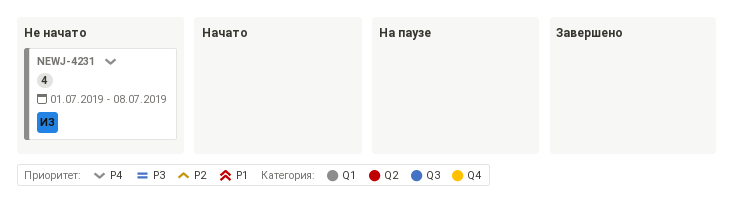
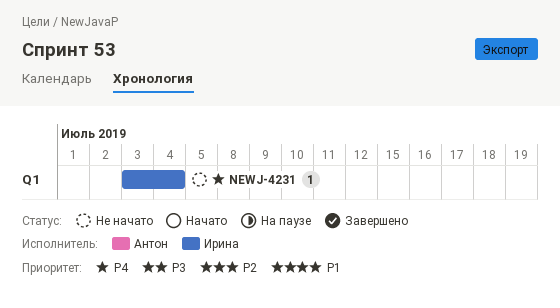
NEWJ-4231, estimate: 4 -> 1
NEWJ-4231, start: Jul 1 -> Jul 3
NEWJ-4231, due: Jul 8 -> Jul 4

